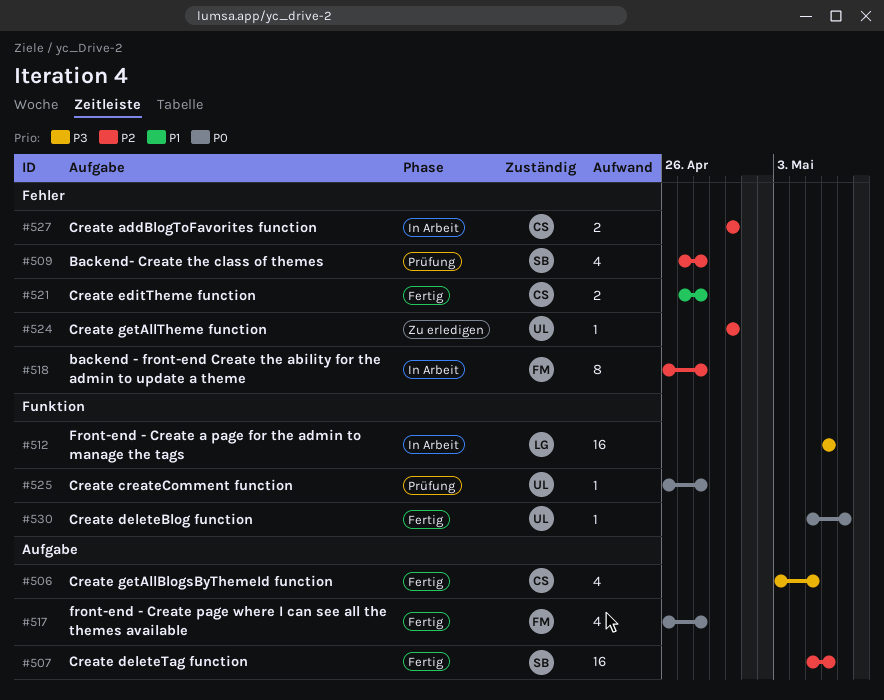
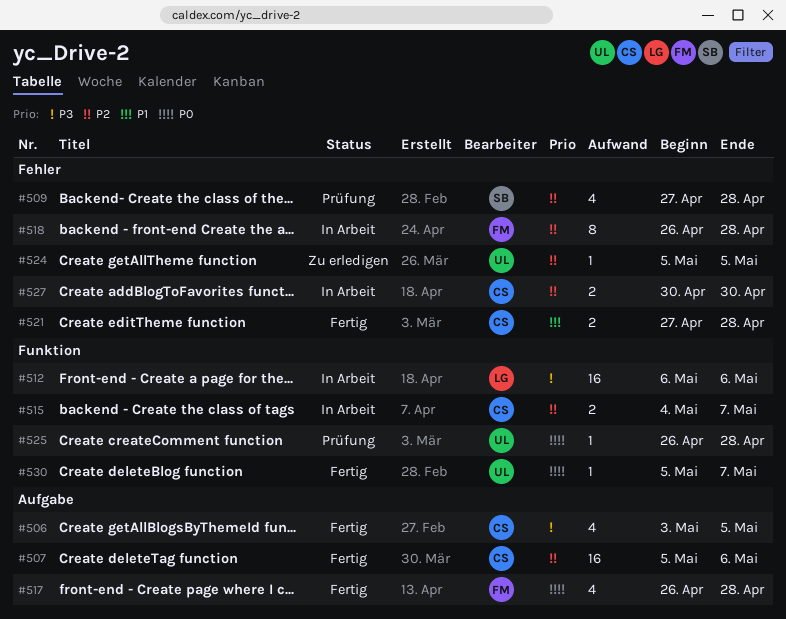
#507, owner: SB -> CS
#515: none -> present
#524, start: Apr 30 -> May 5
#524, due: Apr 30 -> May 5

